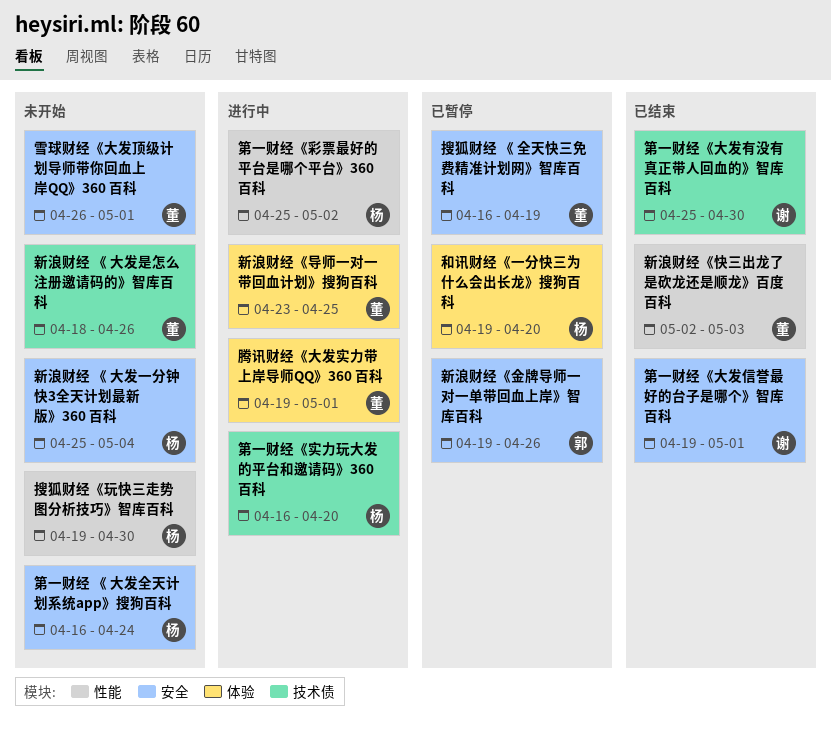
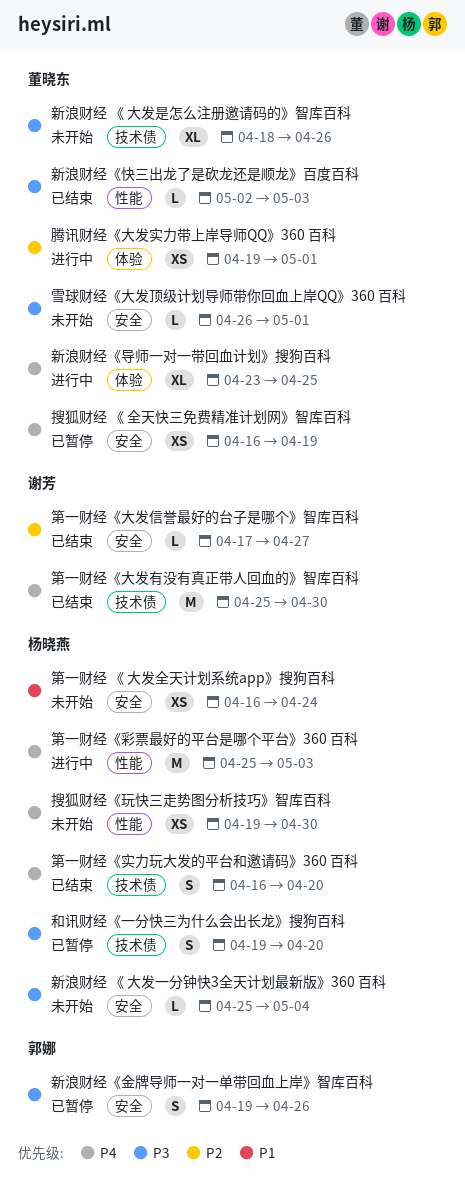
和讯财经《一分快三为什么会出长龙》搜狗百科, label: 体验 -> 技术债
第一财经《大发信誉最好的台子是哪个》智库百科, start: Apr 19 -> Apr 17
第一财经《大发信誉最好的台子是哪个》智库百科, due: May 1 -> Apr 27
第一财经《实力玩大发的平台和邀请码》360 百科, status: 进行中 -> 已结束
第一财经《彩票最好的平台是哪个平台》360 百科, due: May 2 -> May 3

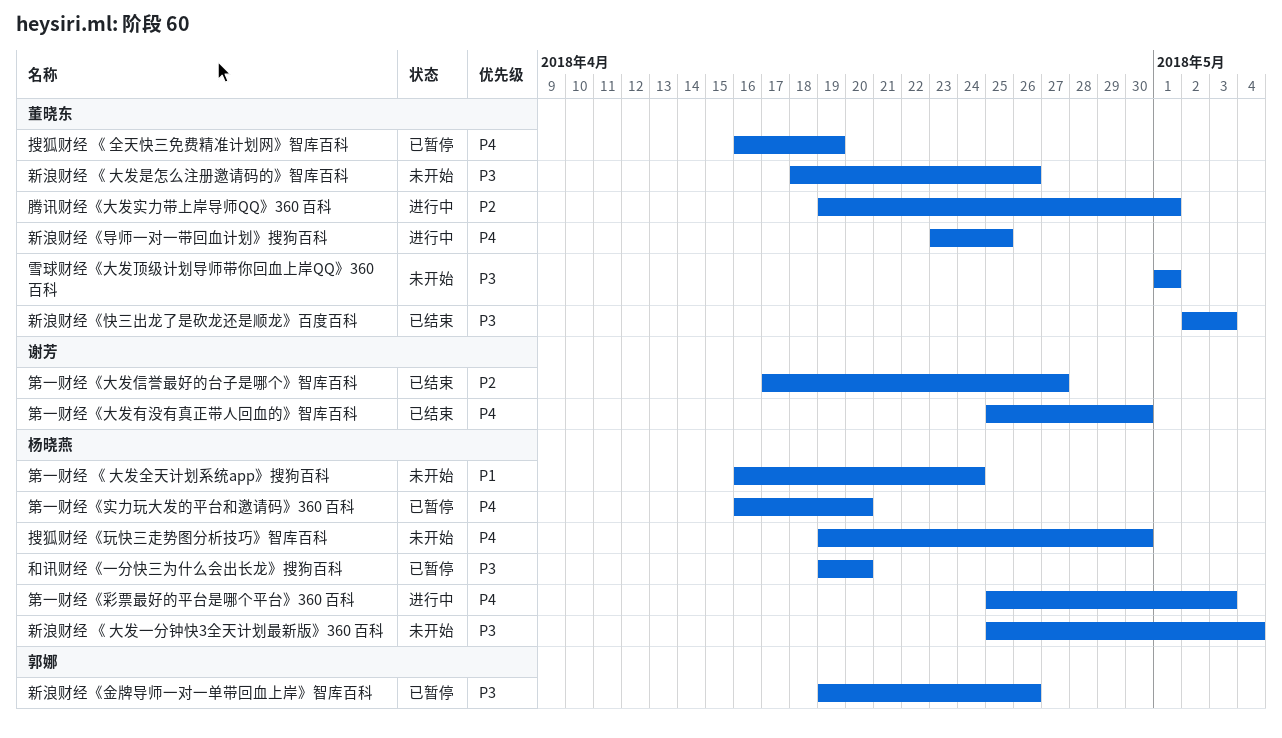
第一财经《实力玩大发的平台和邀请码》360 百科, status: 已结束 -> 已暂停
雪球财经《大发顶级计划导师带你回血上岸QQ》360 百科, start: Apr 26 -> May 1

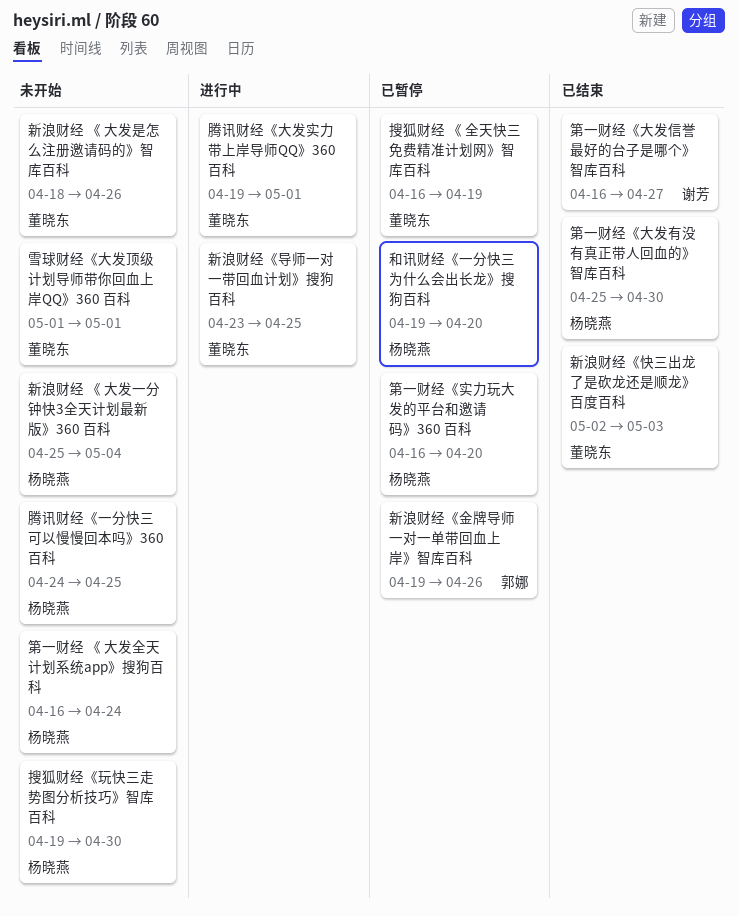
第一财经《大发信誉最好的台子是哪个》智库百科, start: Apr 17 -> Apr 16
第一财经《大发有没有真正带人回血的》智库百科, owner: 谢芳 -> 杨晓燕
第一财经《彩票最好的平台是哪个平台》360 百科: present -> none
腾讯财经《一分快三可以慢慢回本吗》360 百科: none -> present

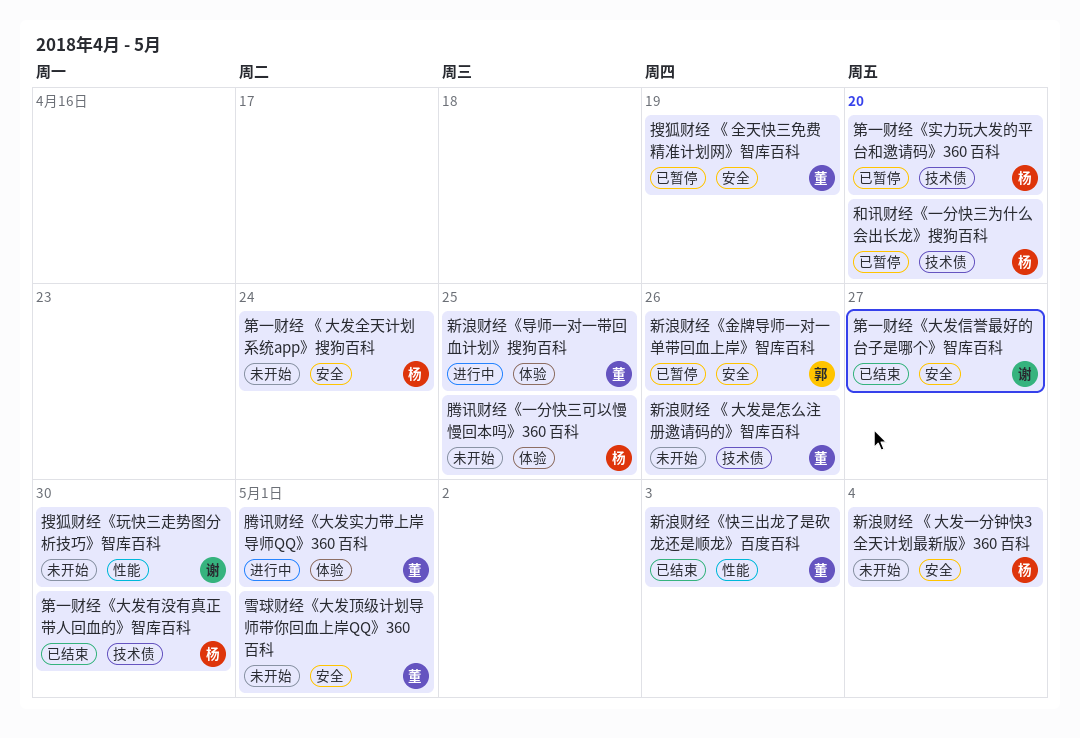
搜狐财经《玩快三走势图分析技巧》智库百科, owner: 杨晓燕 -> 谢芳

